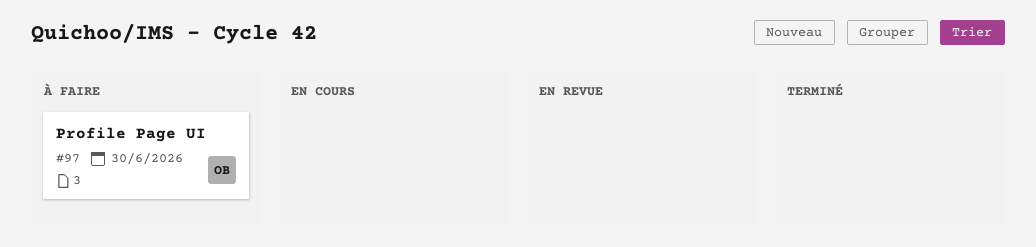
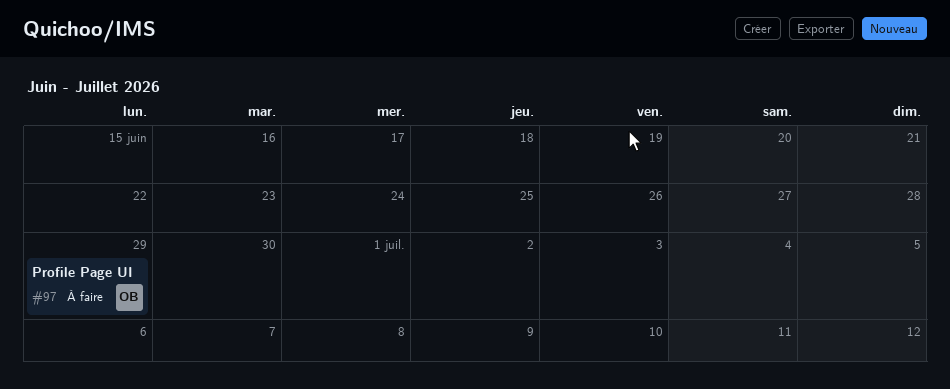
#97, due: Jun 30 -> Jun 29

